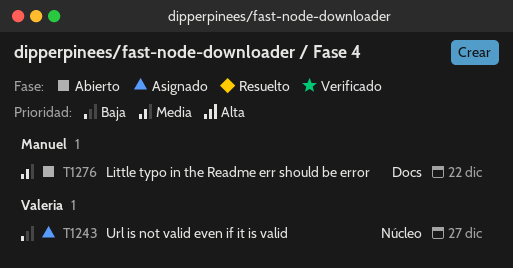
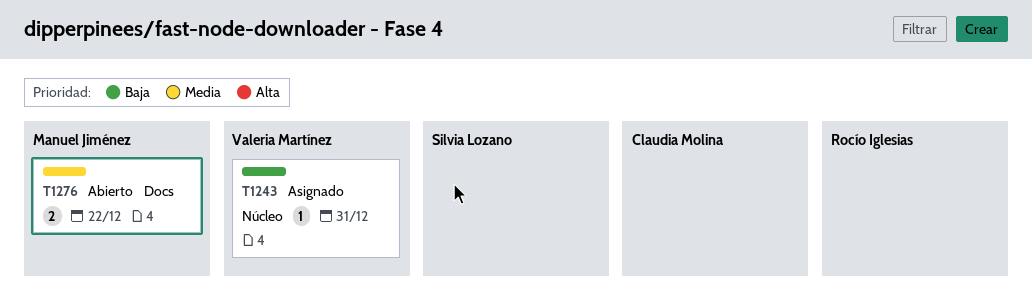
T1243, due: Dec 27 -> Dec 31

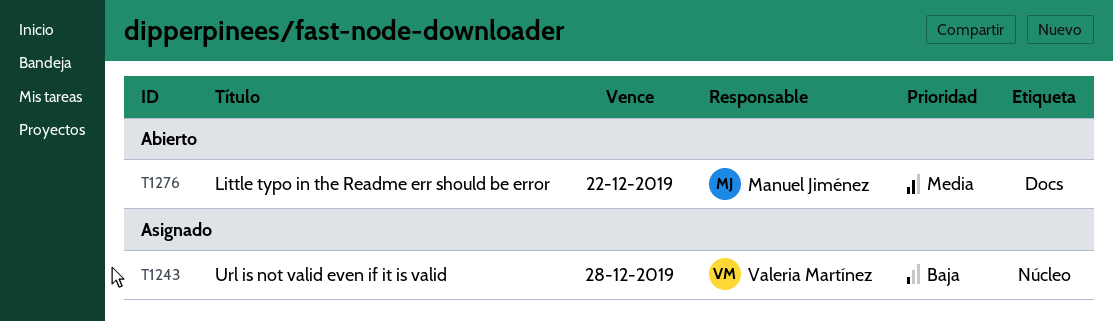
T1243, due: Dec 31 -> Dec 28

